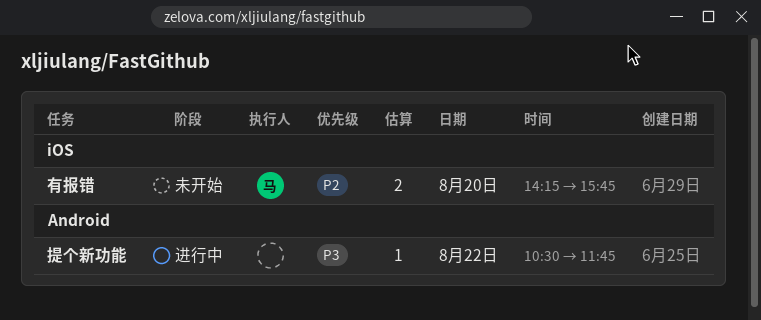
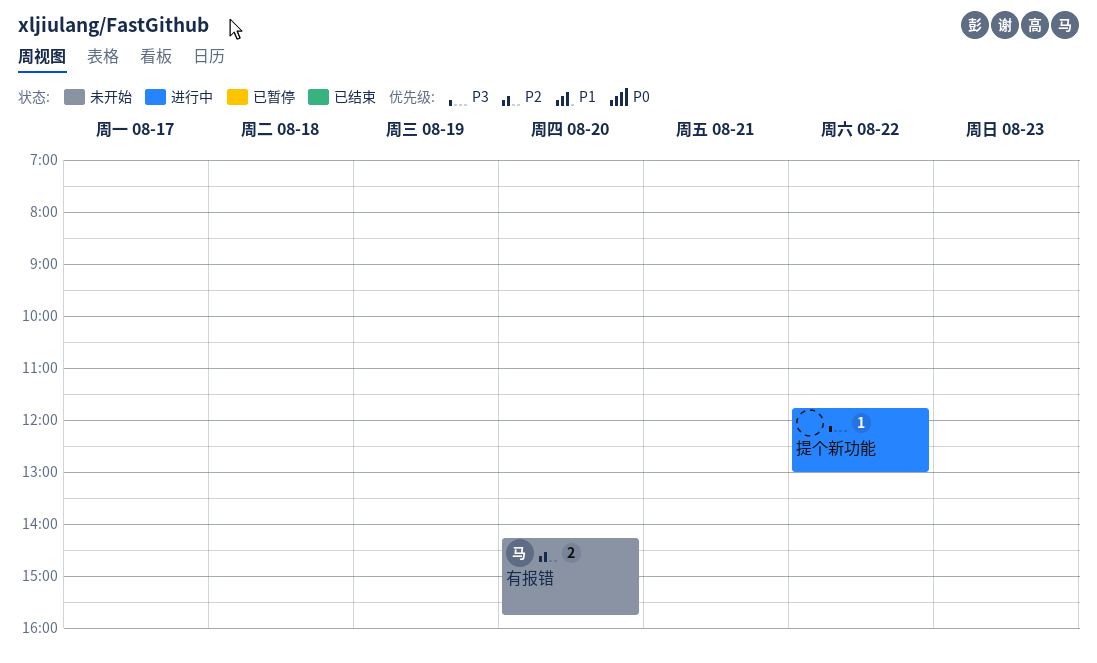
提个新功能, begins: 10:30 -> 11:45
提个新功能, ends: 11:45 -> 13:00

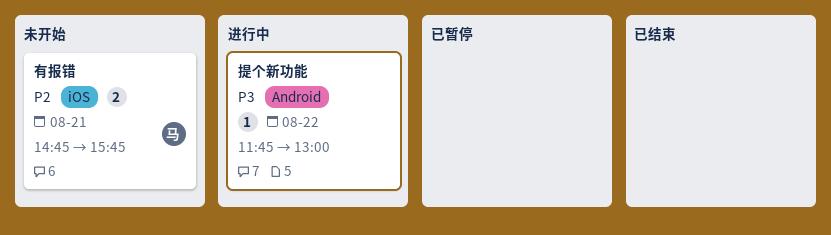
有报错, day: Aug 20 -> Aug 21
有报错, begins: 14:15 -> 14:45

